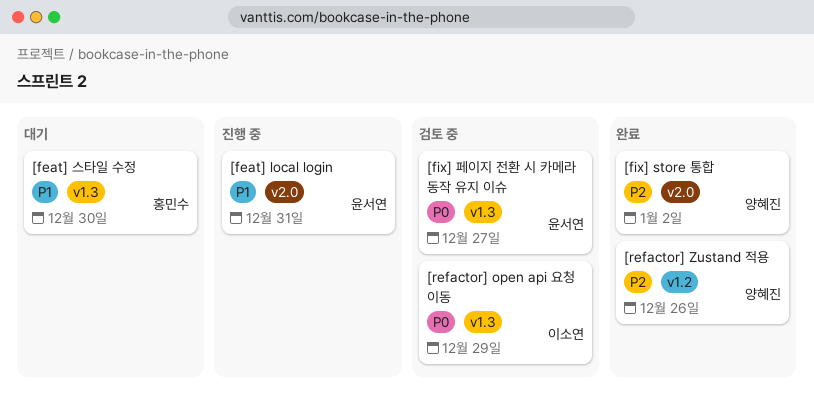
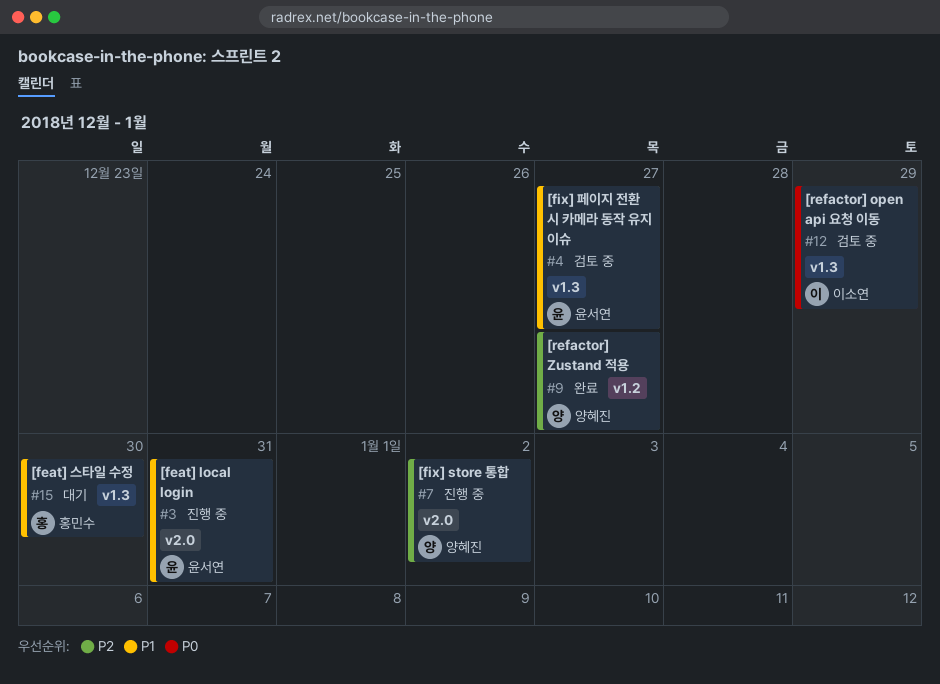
[fix] store 통합, status: 완료 -> 진행 중
[fix] 페이지 전환 시 카메라 동작 유지 이슈, priority: P0 -> P1
[refactor] Zustand 적용, due: Dec 26 -> Dec 27

